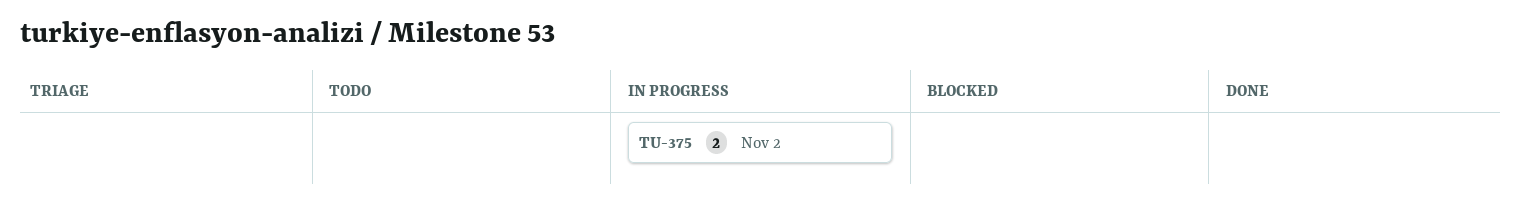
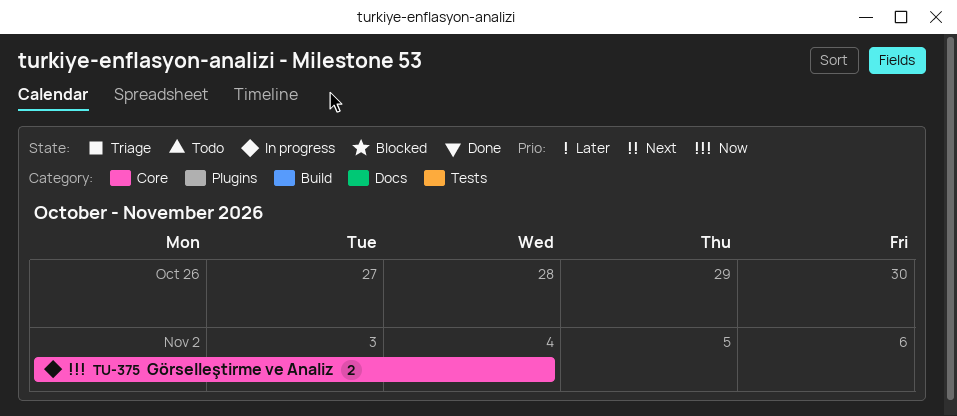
TU-375, due: Nov 2 -> Nov 4

